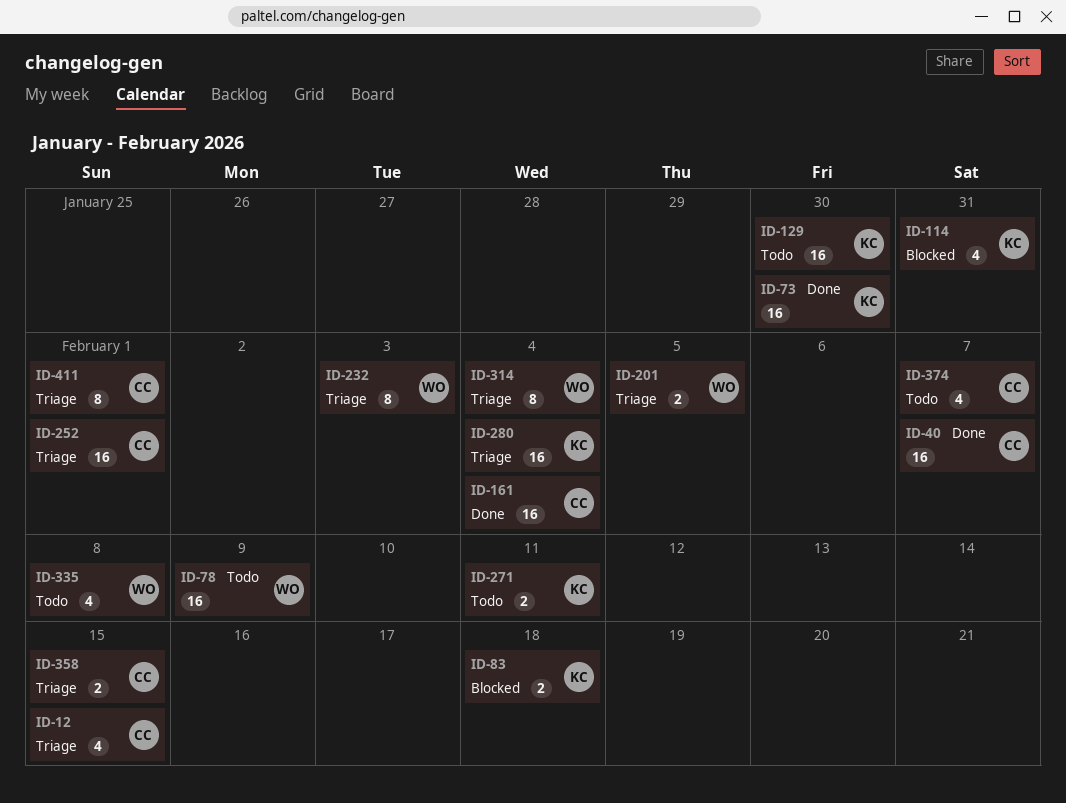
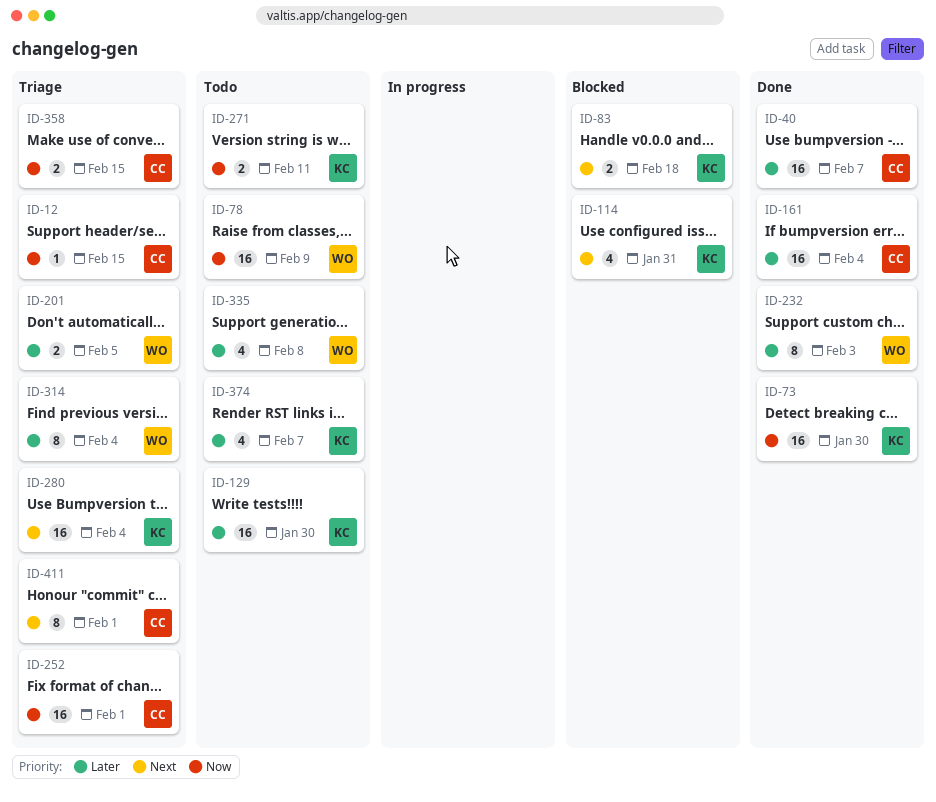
ID-12, estimate: 4 -> 1
ID-232, status: Triage -> Done
ID-374, owner: CC -> KC

